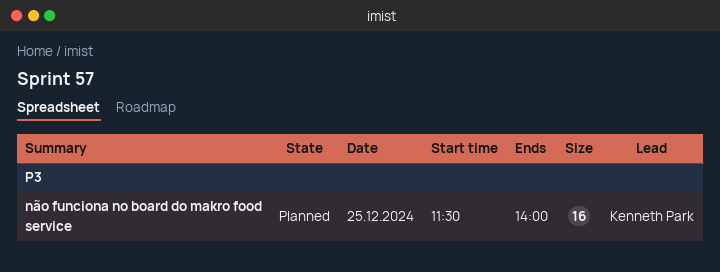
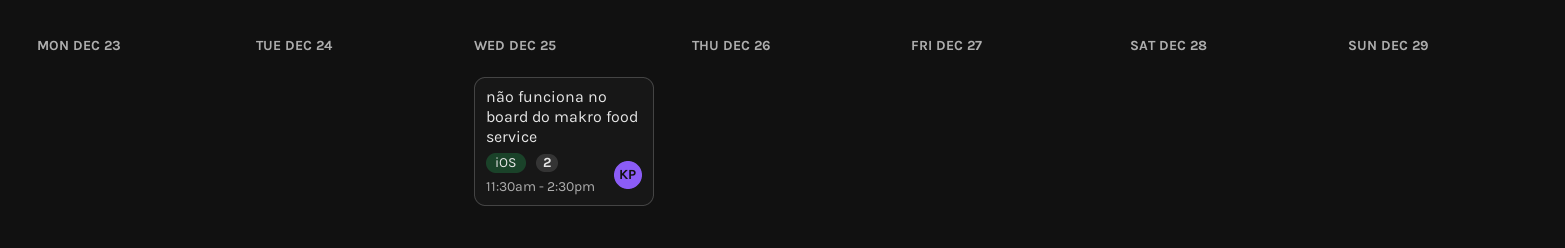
não funciona no board do makro food service, estimate: 16 -> 2
não funciona no board do makro food service, ends: 14:00 -> 14:30

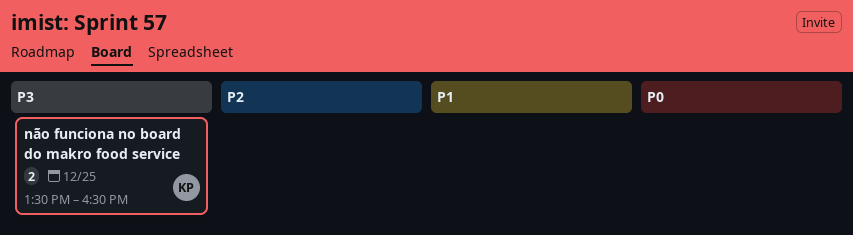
não funciona no board do makro food service, begins: 11:30 -> 13:30
não funciona no board do makro food service, ends: 14:30 -> 16:30

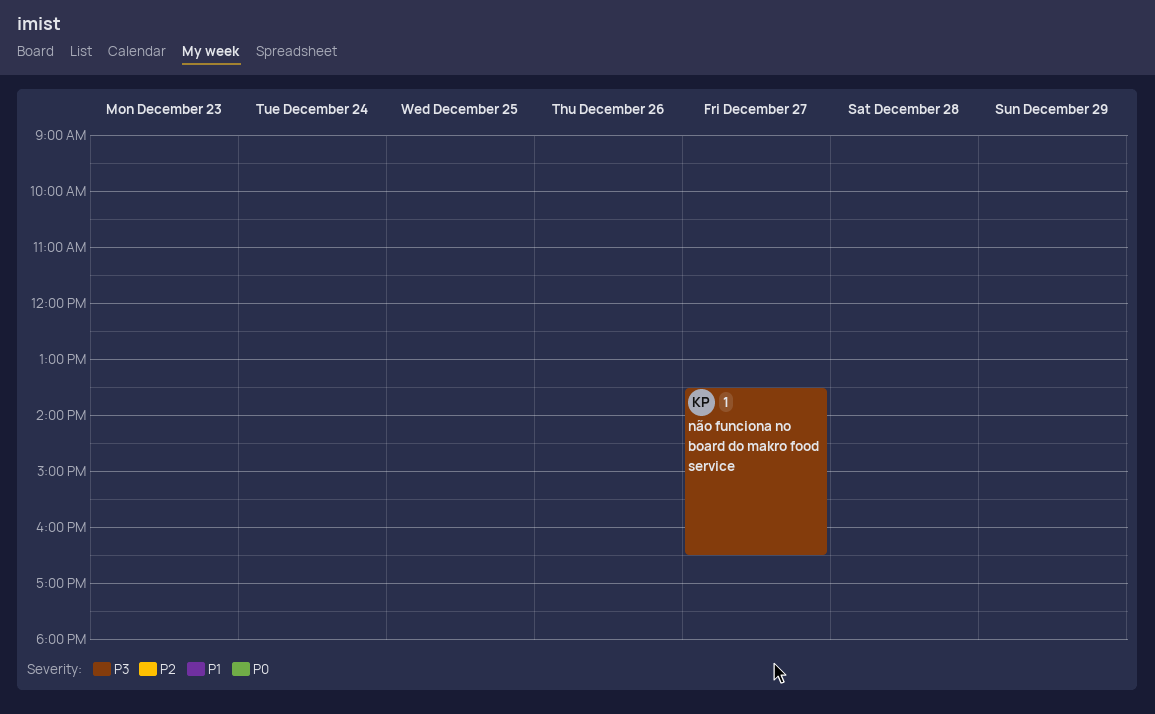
não funciona no board do makro food service, estimate: 2 -> 1
não funciona no board do makro food service, day: Dec 25 -> Dec 27

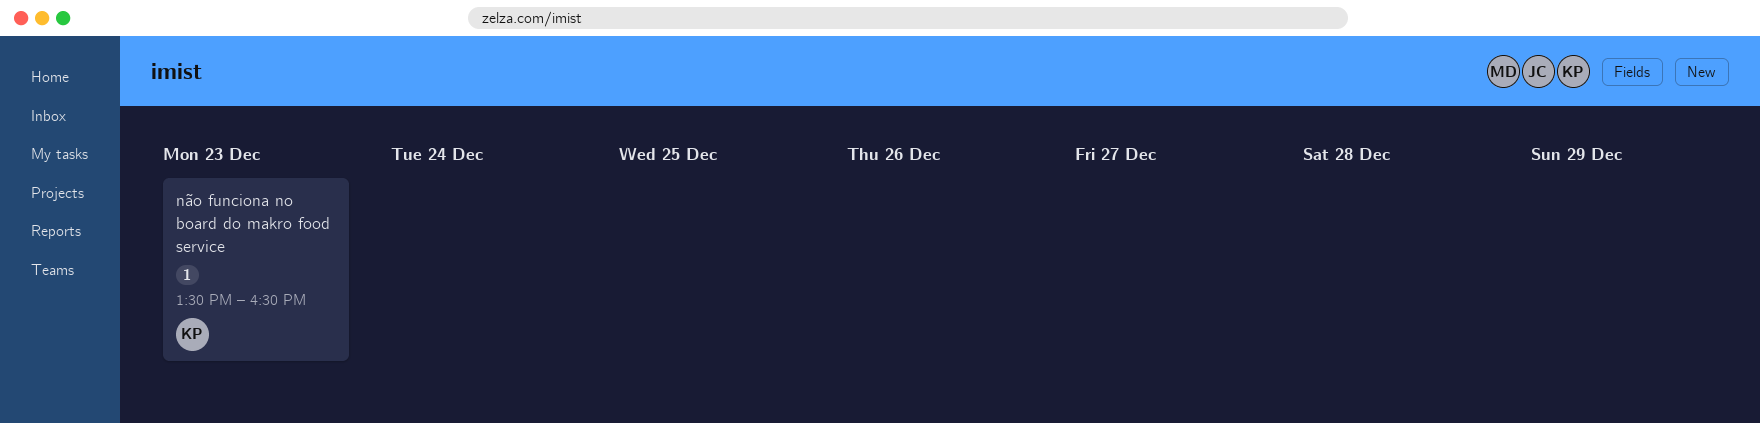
não funciona no board do makro food service, day: Dec 27 -> Dec 23

